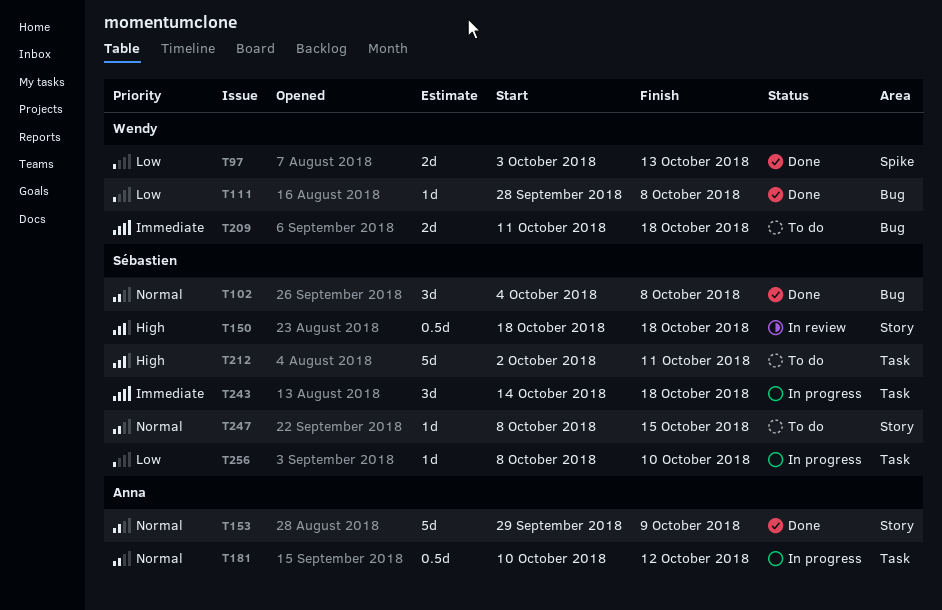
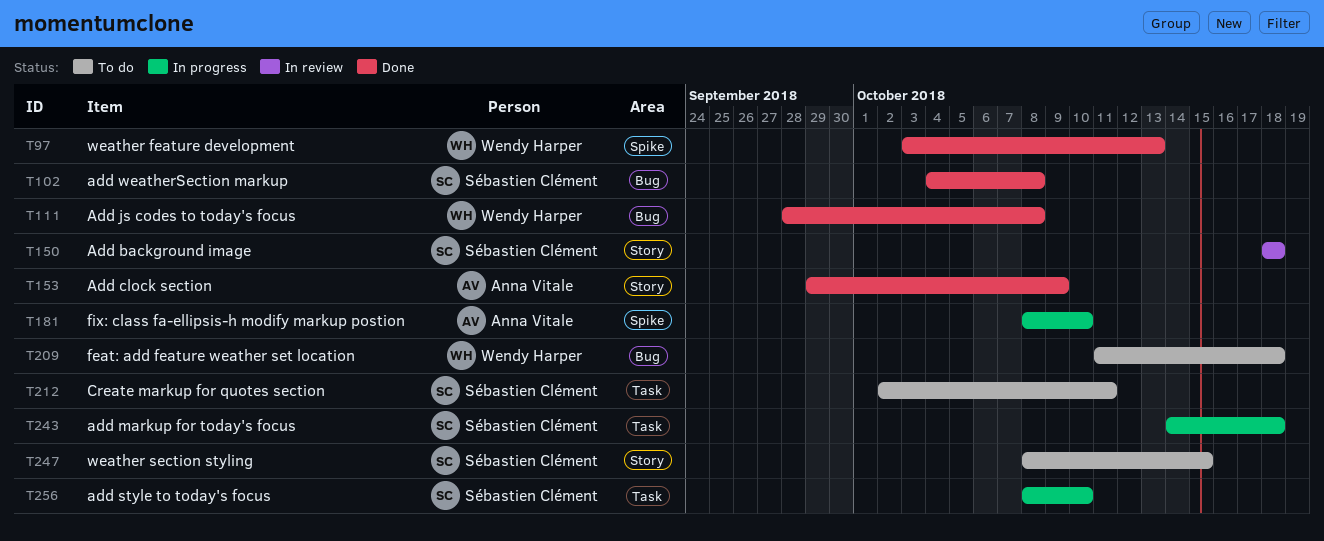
T181, label: Task -> Spike
T181, start: Oct 10 -> Oct 8
T181, due: Oct 12 -> Oct 10

